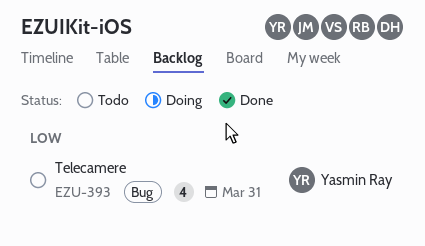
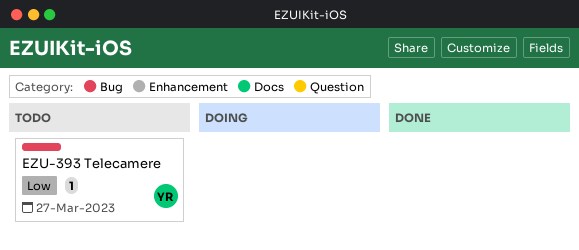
EZU-393, estimate: 4 -> 1
EZU-393, due: Mar 31 -> Mar 27

